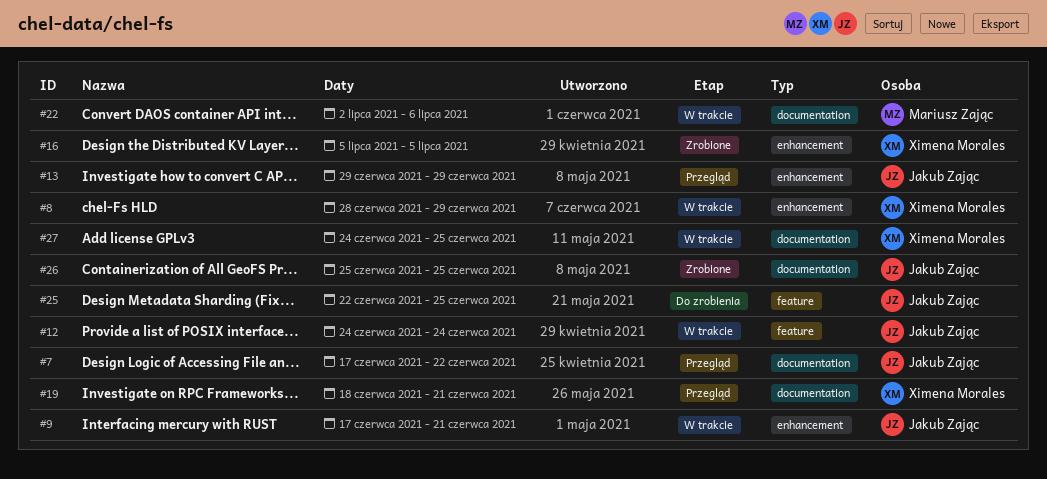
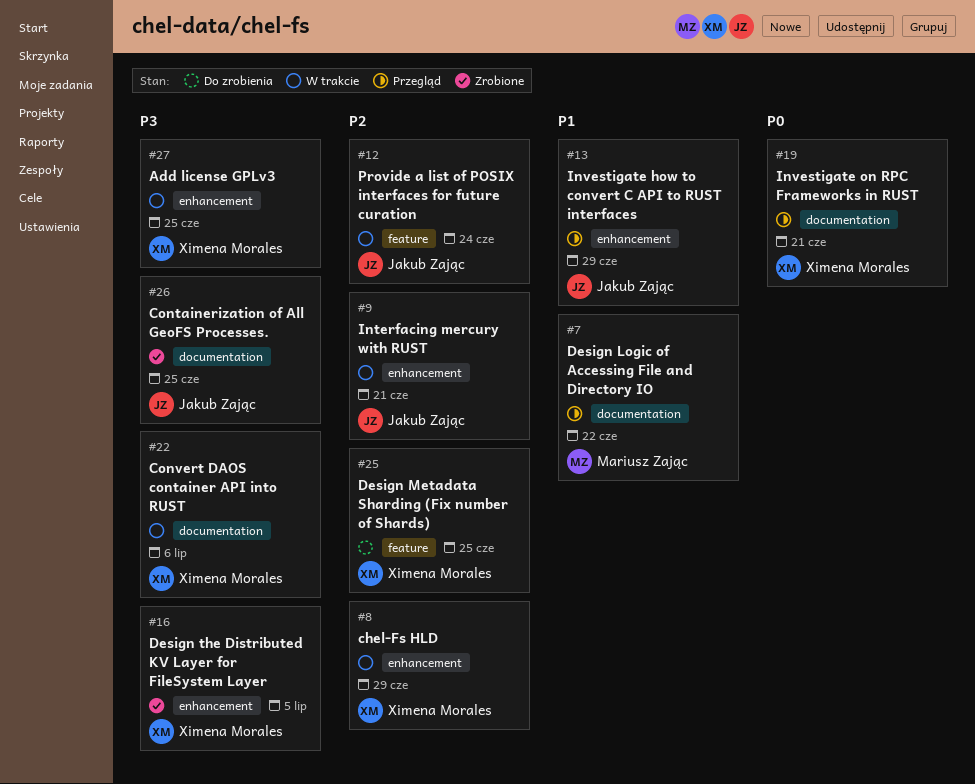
#7, owner: Jakub Zając -> Mariusz Zając
#22, owner: Mariusz Zając -> Ximena Morales
#25, owner: Jakub Zając -> Ximena Morales
#27, label: documentation -> enhancement

